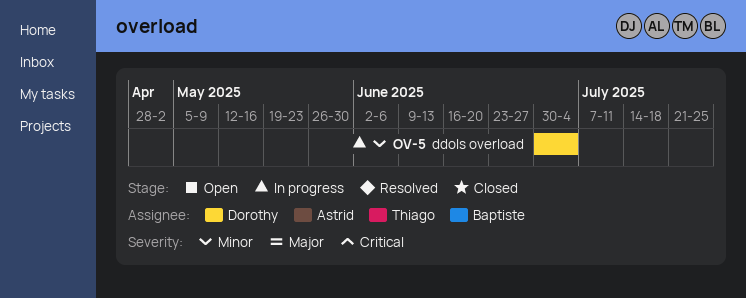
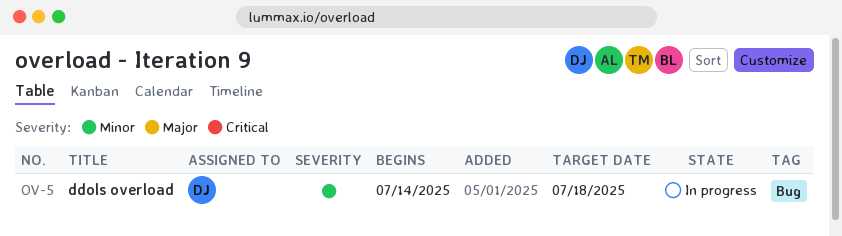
OV-5, start: Jun 30 -> Jul 14
OV-5, due: Jul 4 -> Jul 18

